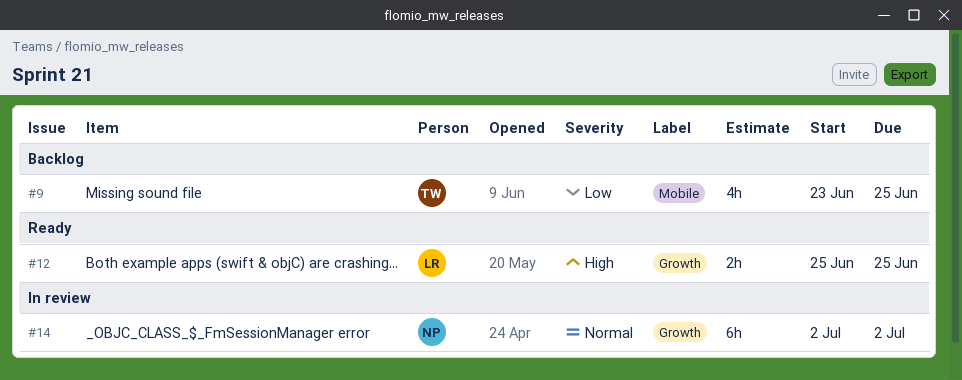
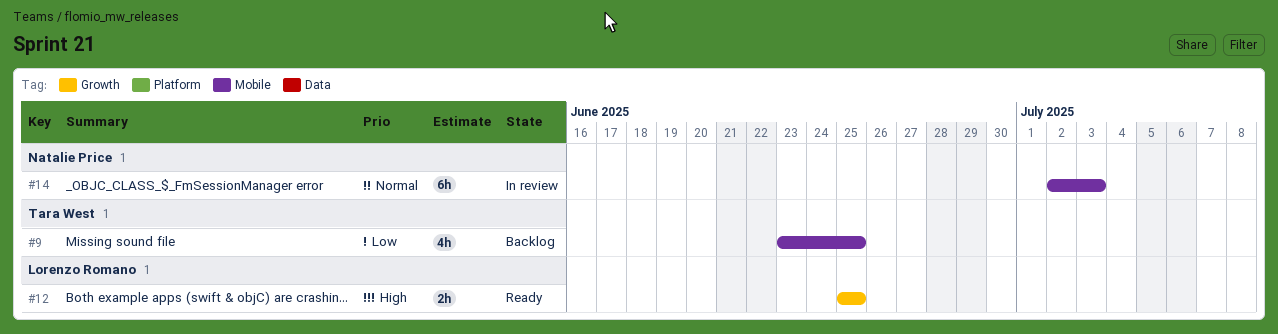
#14, label: Growth -> Mobile
#14, due: Jul 2 -> Jul 3

